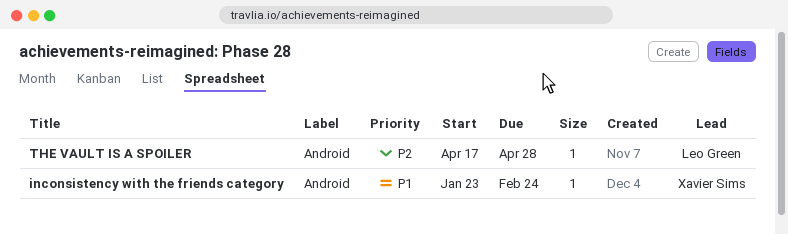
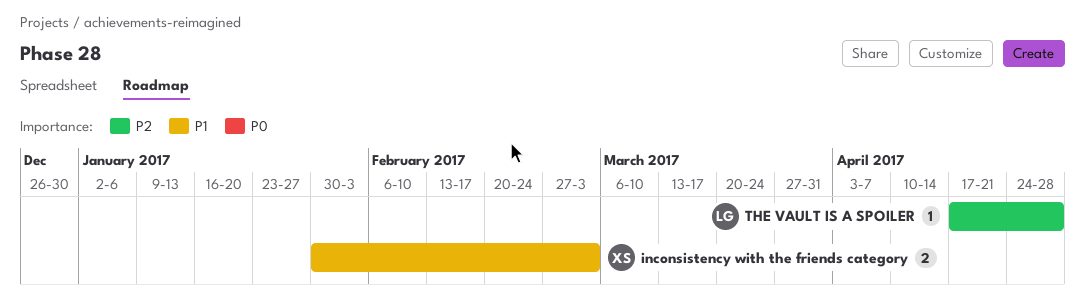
inconsistency with the friends category, estimate: 1 -> 2
inconsistency with the friends category, start: Jan 23 -> Jan 30
inconsistency with the friends category, due: Feb 24 -> Mar 3

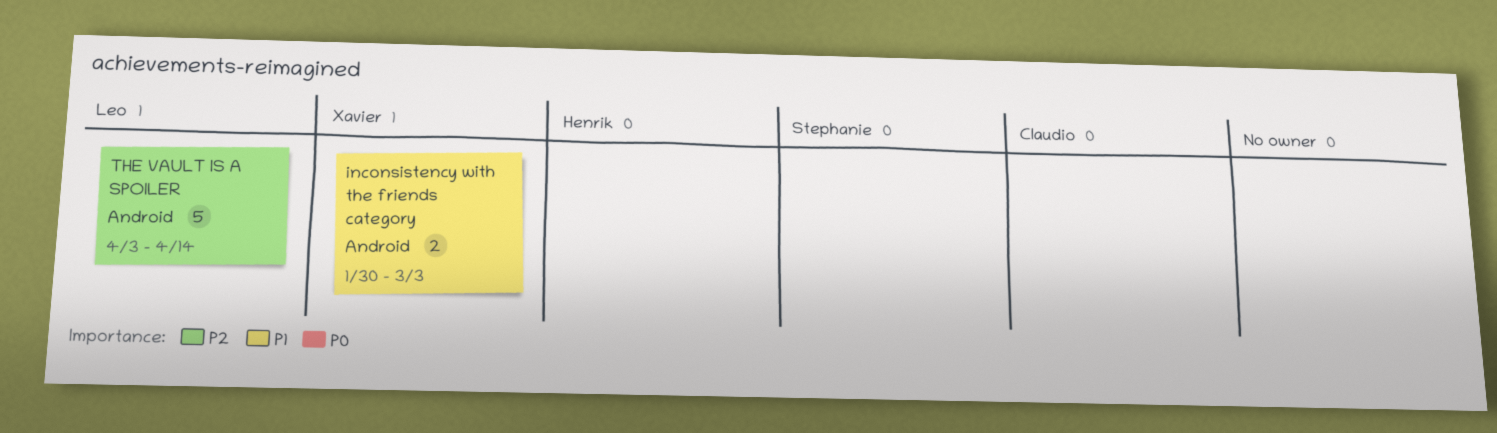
THE VAULT IS A SPOILER, estimate: 1 -> 5
THE VAULT IS A SPOILER, start: Apr 17 -> Apr 3
THE VAULT IS A SPOILER, due: Apr 28 -> Apr 14

